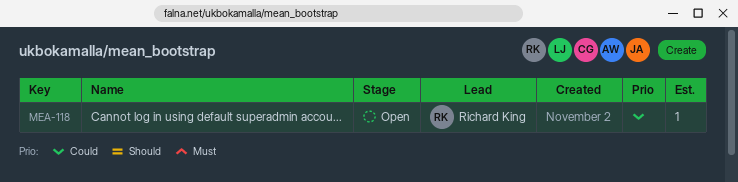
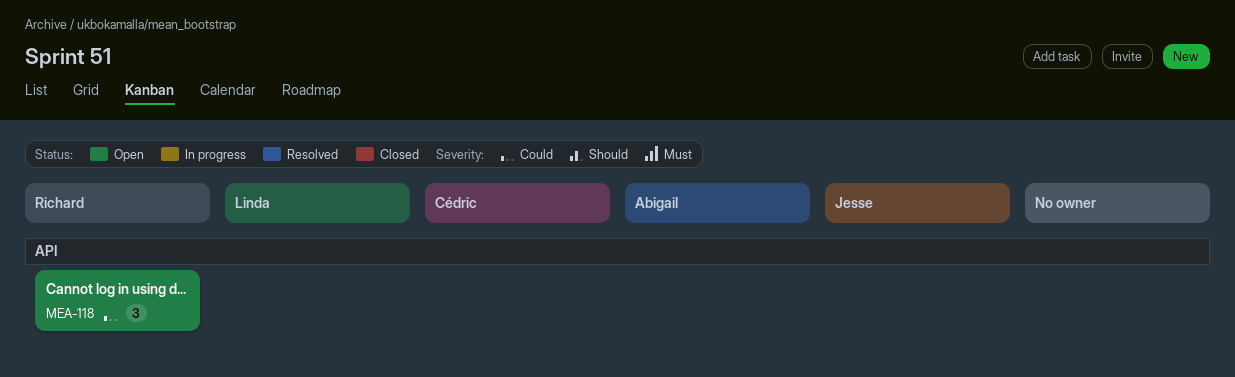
MEA-118, estimate: 1 -> 3

